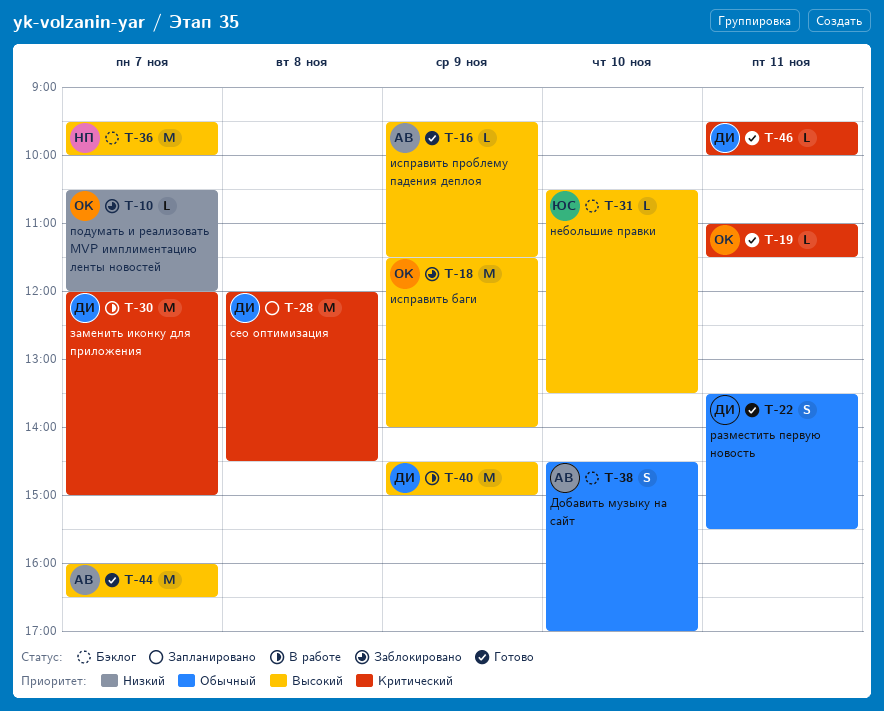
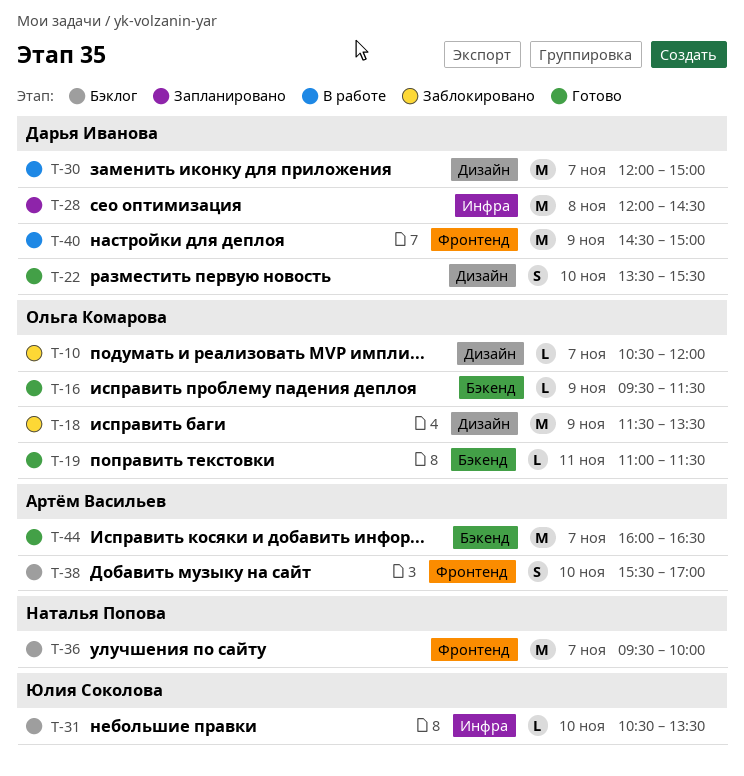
T-16, owner: Артём Васильев -> Ольга Комарова
T-18, ends: 14:00 -> 13:30
T-22, day: Nov 11 -> Nov 10
T-38, begins: 14:30 -> 15:30
T-46: present -> none

